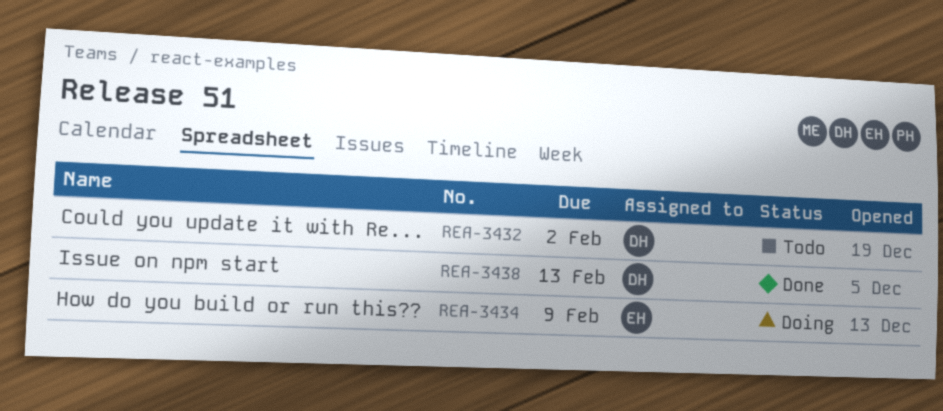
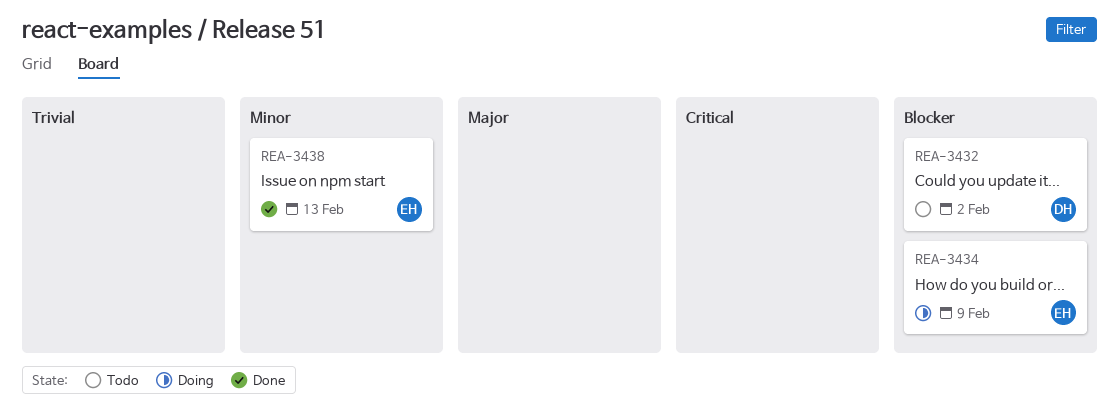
REA-3438, owner: DH -> EH

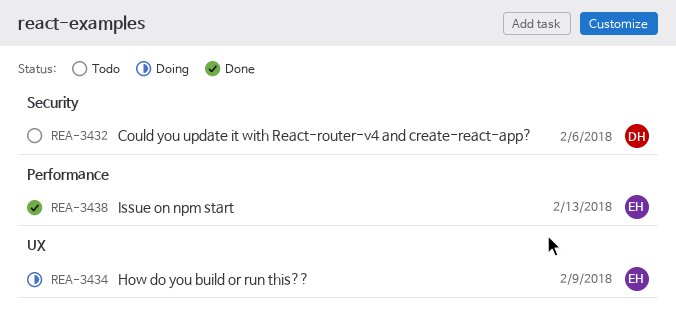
REA-3432, due: Feb 2 -> Feb 6

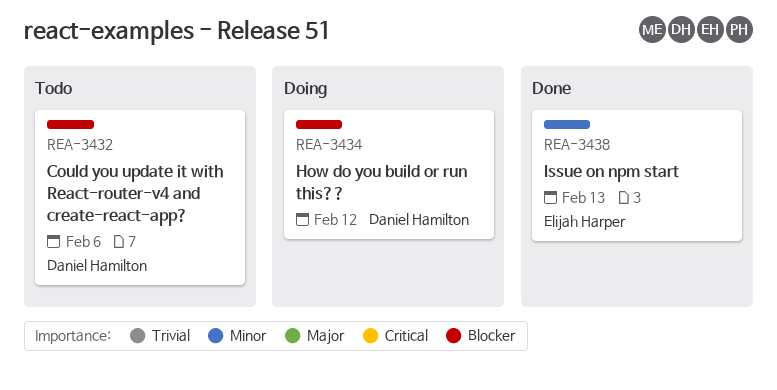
REA-3434, owner: Elijah Harper -> Daniel Hamilton
REA-3434, due: Feb 9 -> Feb 12

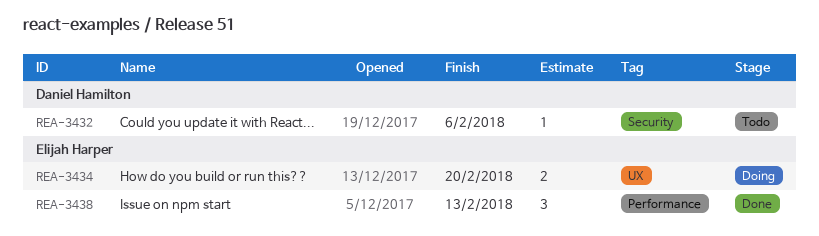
REA-3434, owner: Daniel Hamilton -> Elijah Harper
REA-3434, due: Feb 12 -> Feb 20

